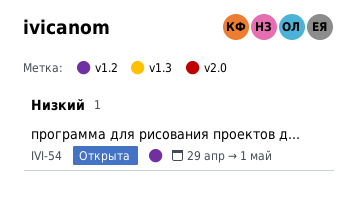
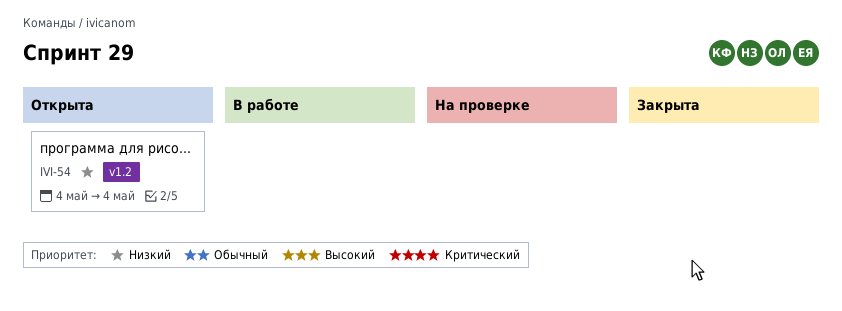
IVI-54, start: Apr 29 -> May 4
IVI-54, due: May 1 -> May 4

